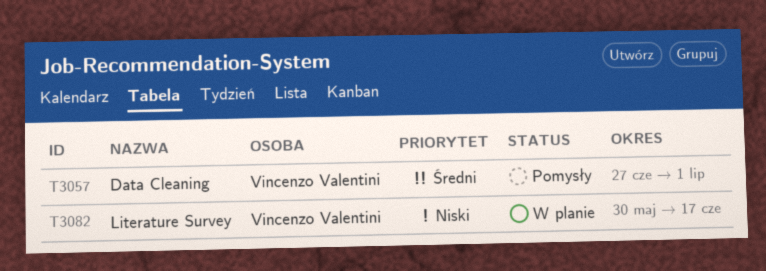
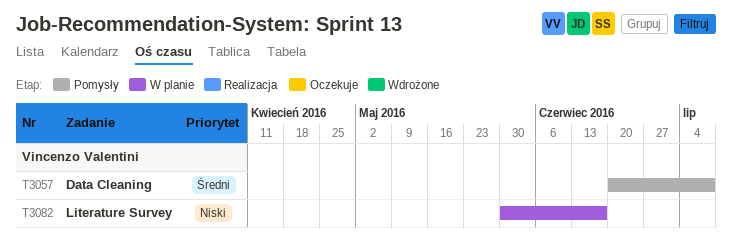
T3057, start: Jun 27 -> Jun 20
T3057, due: Jul 1 -> Jul 8

